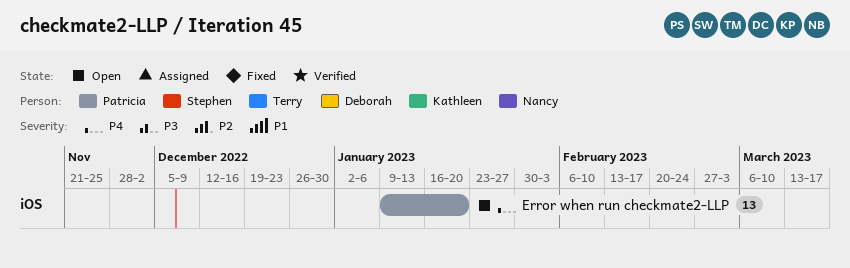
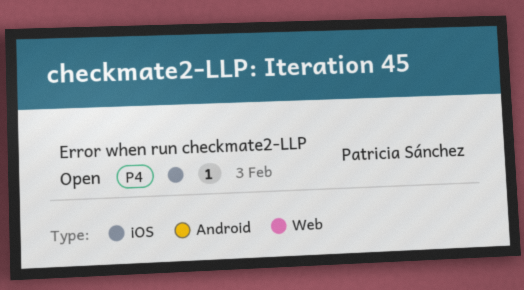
Error when run checkmate2-LLP, estimate: 13 -> 1
Error when run checkmate2-LLP, due: Jan 20 -> Feb 3

